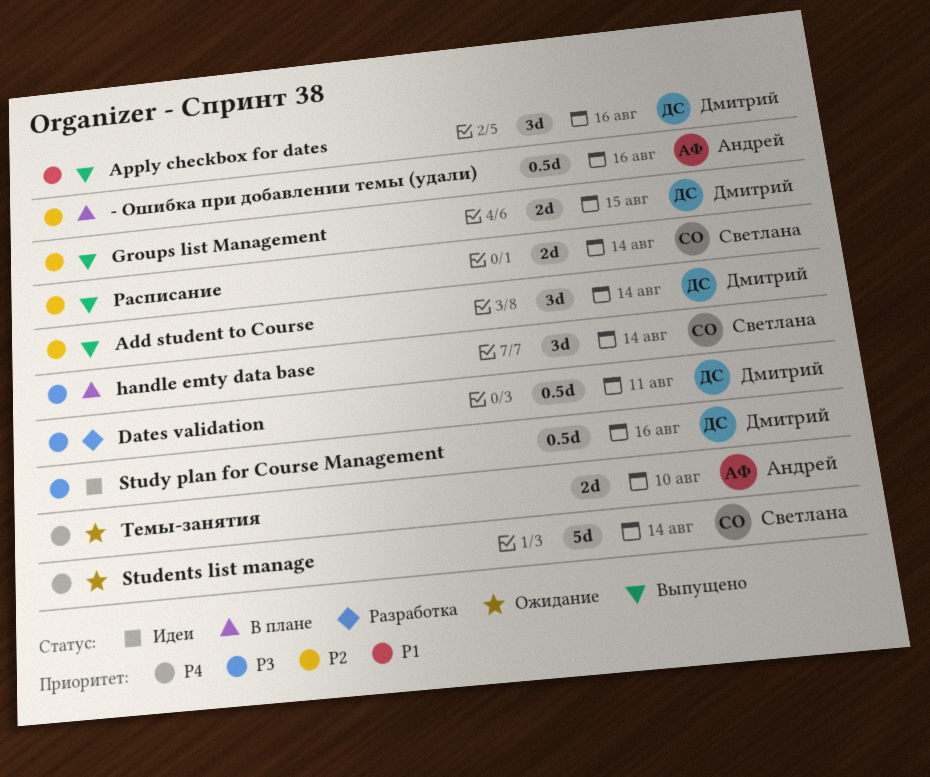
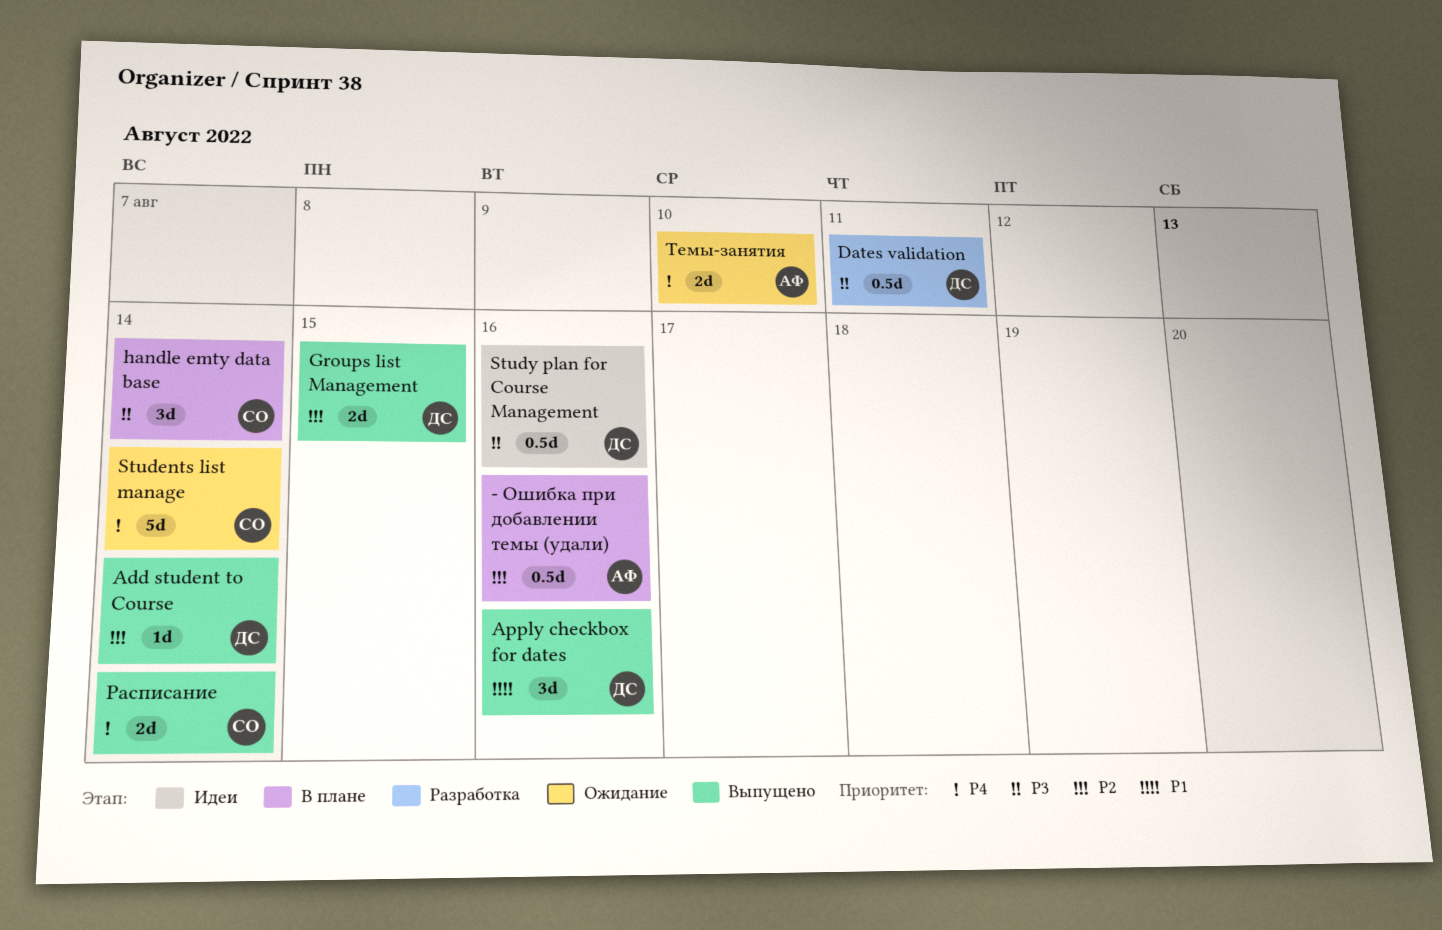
Add student to Course, estimate: 3d -> 1d
Расписание, priority: P2 -> P4

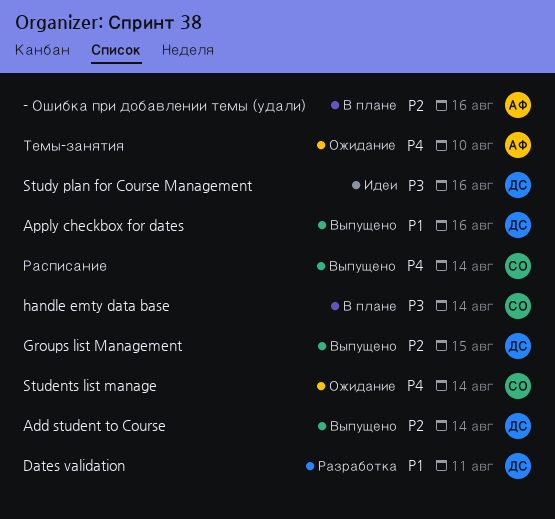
Dates validation, priority: P3 -> P1

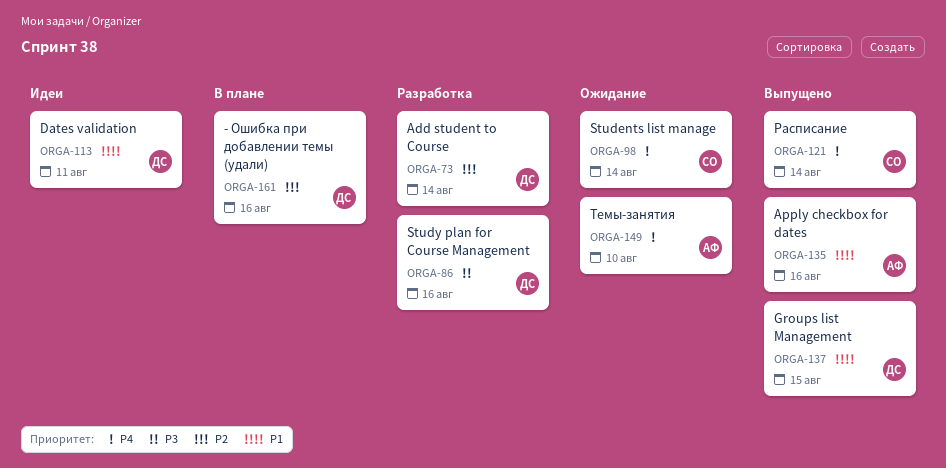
- Ошибка при добавлении темы (удали), owner: АФ -> ДС
Add student to Course, status: Выпущено -> Разработка
Apply checkbox for dates, owner: ДС -> АФ
Dates validation, status: Разработка -> Идеи
Groups list Management, priority: P2 -> P1
handle emty data base: present -> none
Study plan for Course Management, status: Идеи -> Разработка

